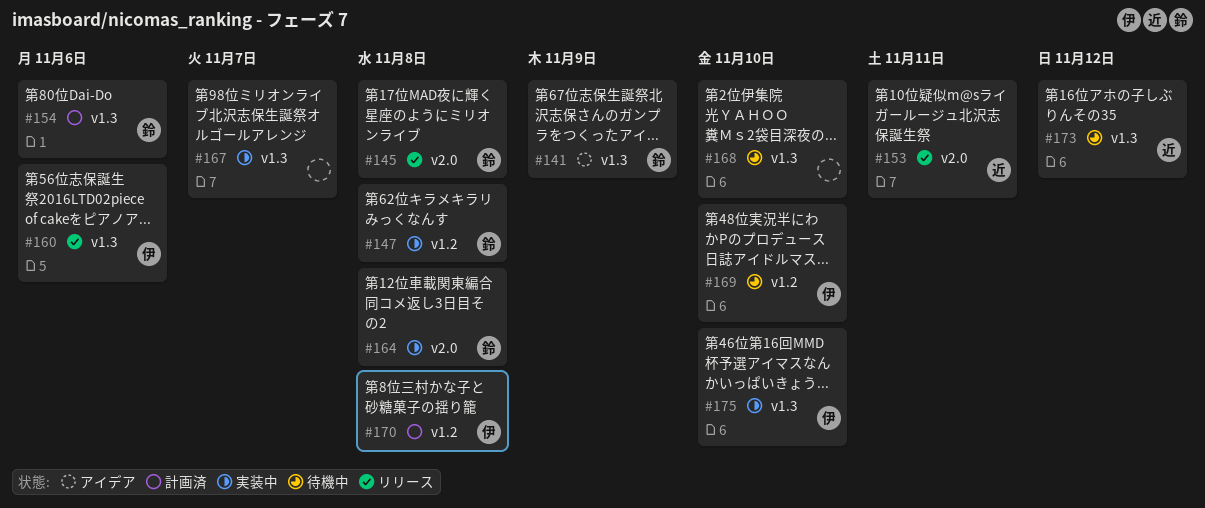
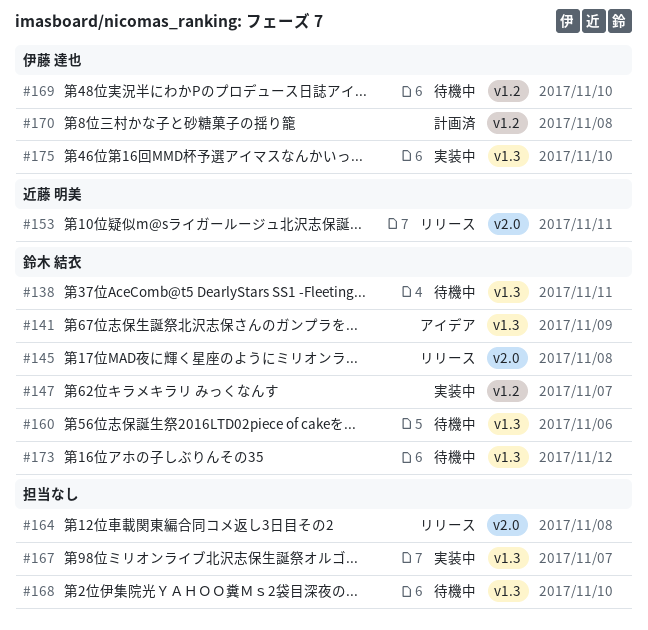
#138: none -> present
#147, due: Nov 8 -> Nov 7
#154: present -> none
#160, status: リリース -> 待機中
#160, owner: 伊藤 達也 -> 鈴木 結衣
#164, status: 実装中 -> リリース
#164, owner: 鈴木 結衣 -> none
#173, owner: 近藤 明美 -> 鈴木 結衣

